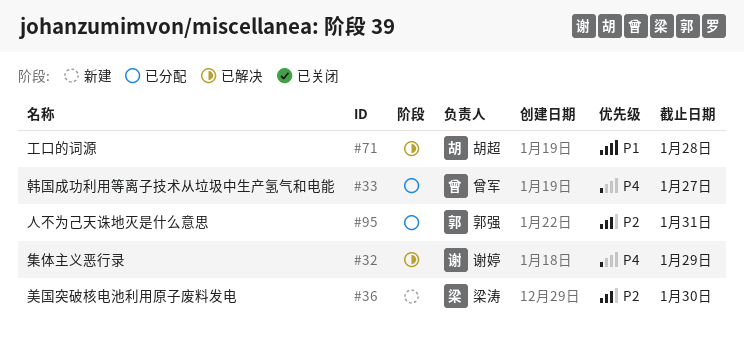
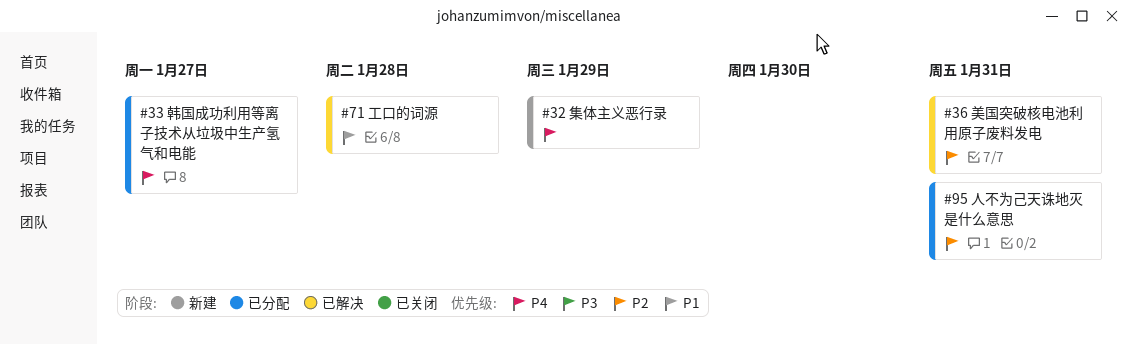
#32, status: 已解决 -> 新建
#36, status: 新建 -> 已解决
#36, due: Jan 30 -> Jan 31

